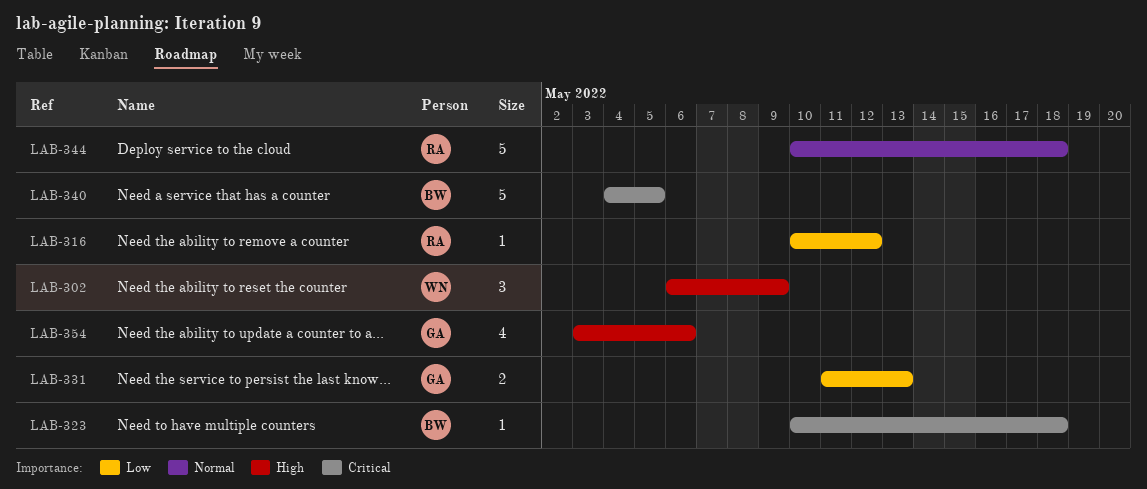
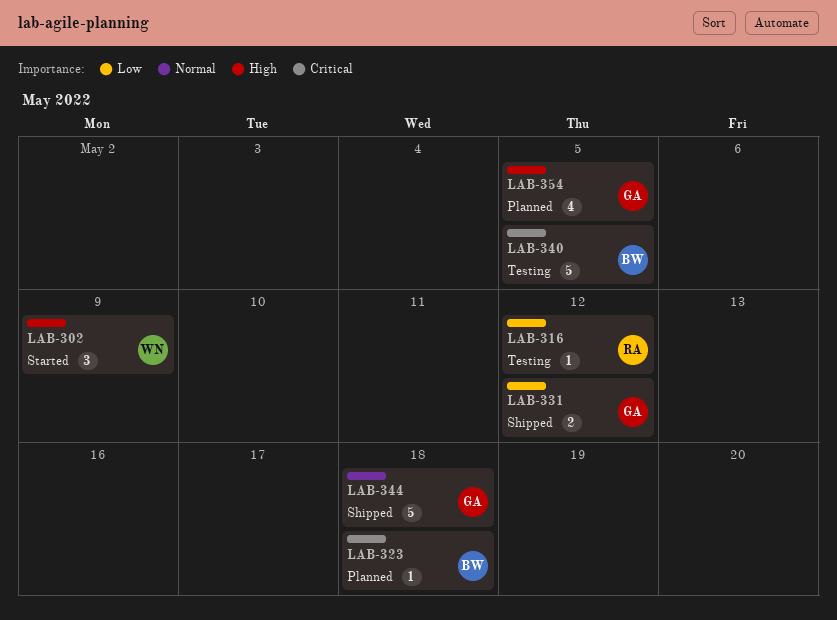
LAB-331, due: May 13 -> May 12
LAB-344, owner: RA -> GA
LAB-354, due: May 6 -> May 5

